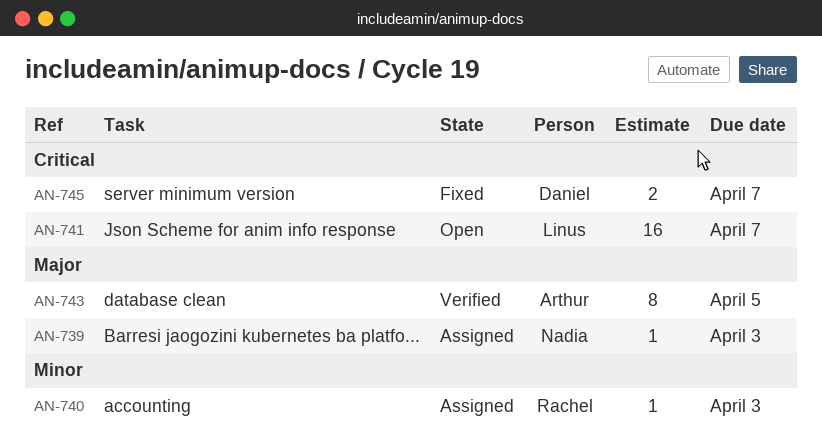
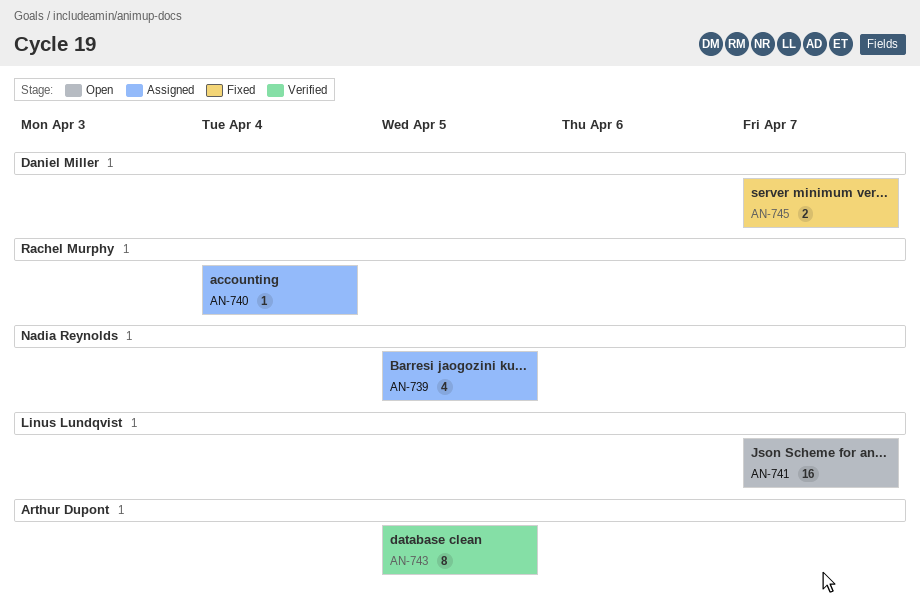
AN-739, estimate: 1 -> 4
AN-739, due: Apr 3 -> Apr 5
AN-740, due: Apr 3 -> Apr 4

